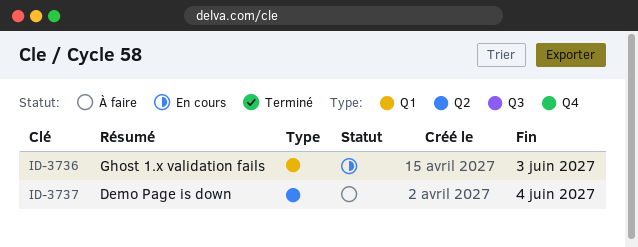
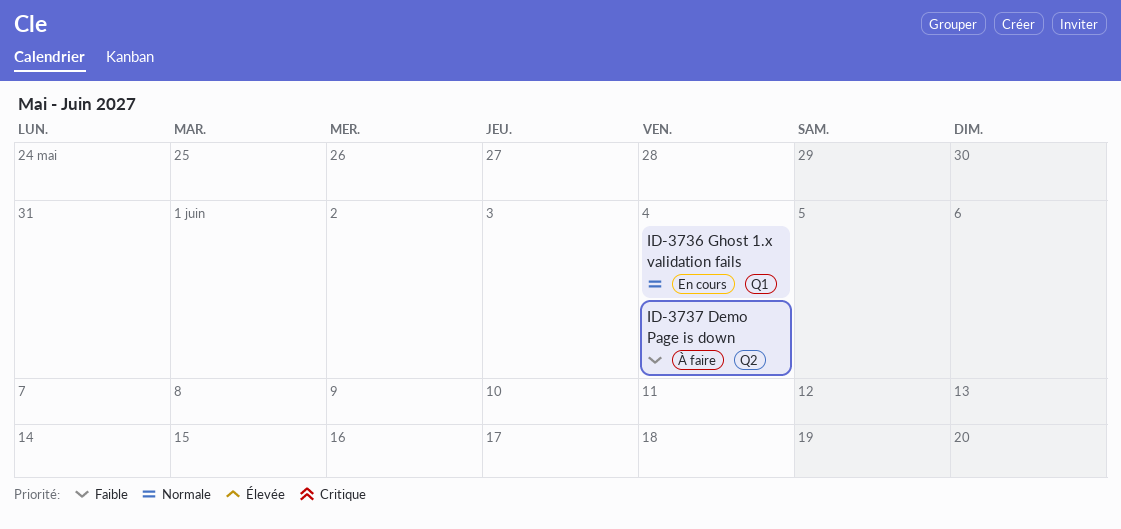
ID-3736, due: Jun 3 -> Jun 4

